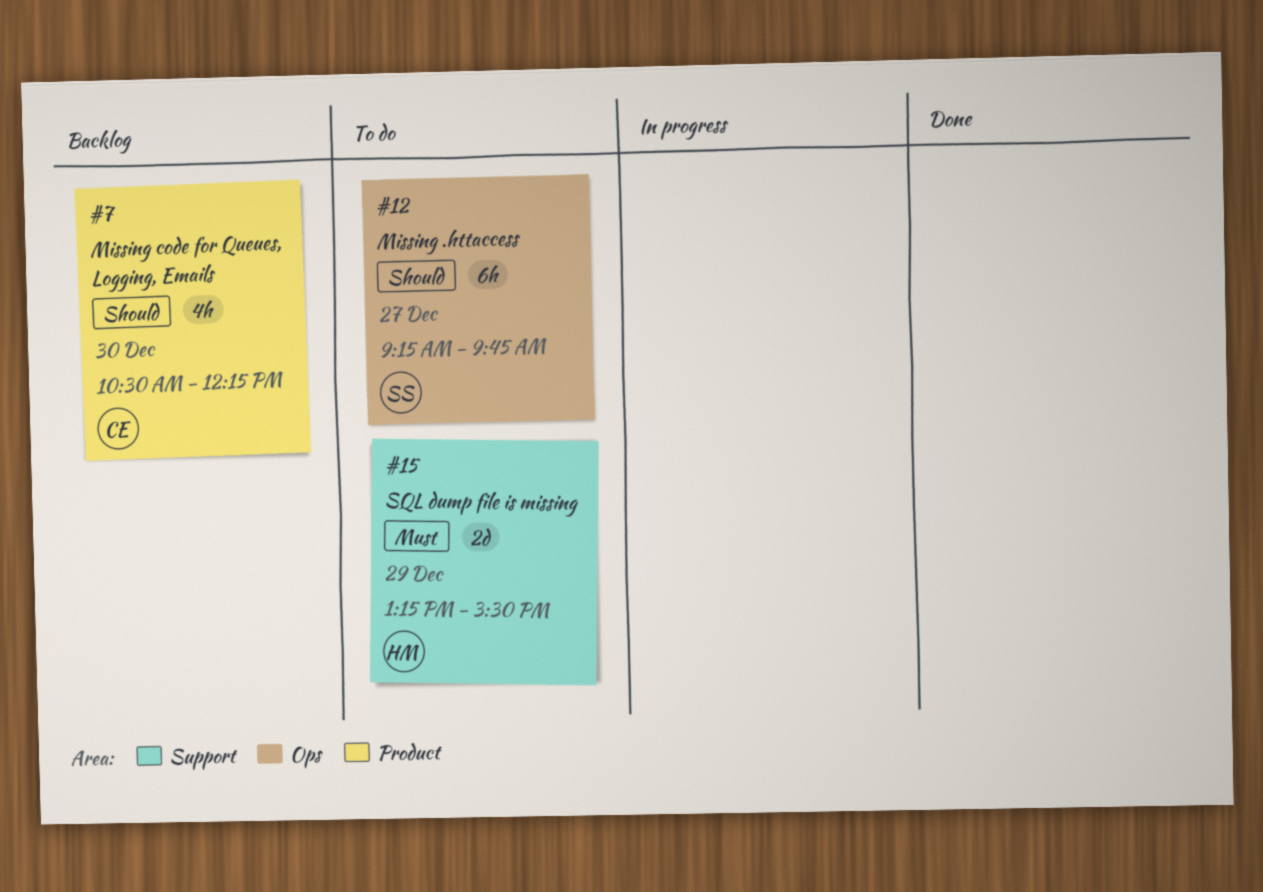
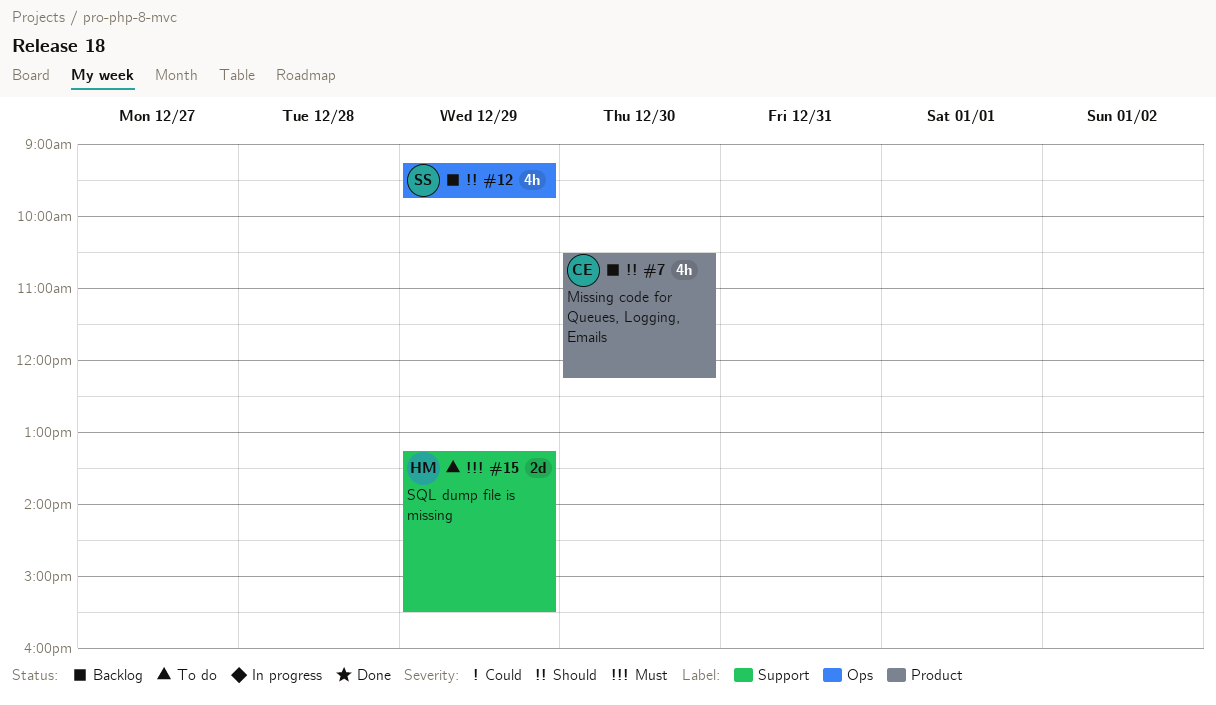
#12, status: To do -> Backlog
#12, estimate: 6h -> 4h
#12, day: Dec 27 -> Dec 29

